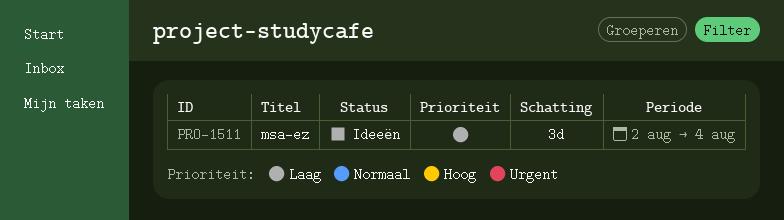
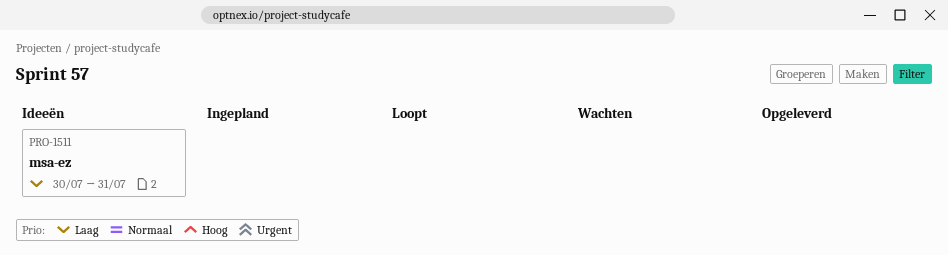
PRO-1511, start: Aug 2 -> Jul 30
PRO-1511, due: Aug 4 -> Jul 31

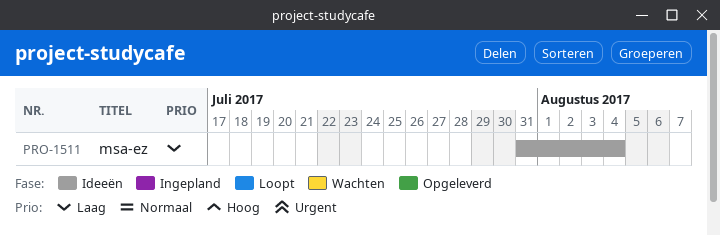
PRO-1511, start: Jul 30 -> Jul 31
PRO-1511, due: Jul 31 -> Aug 4

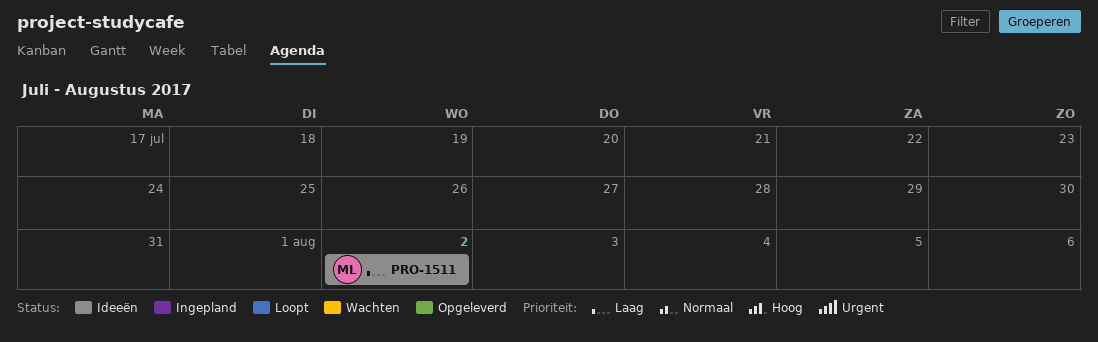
PRO-1511, start: Jul 31 -> Aug 2
PRO-1511, due: Aug 4 -> Aug 2

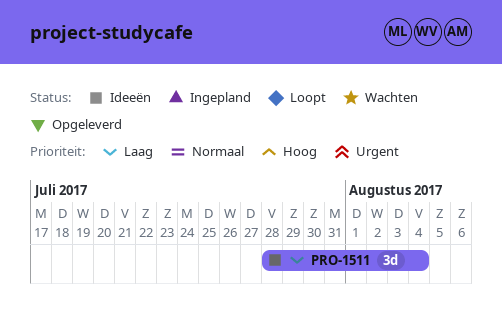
PRO-1511, start: Aug 2 -> Jul 28
PRO-1511, due: Aug 2 -> Aug 4

